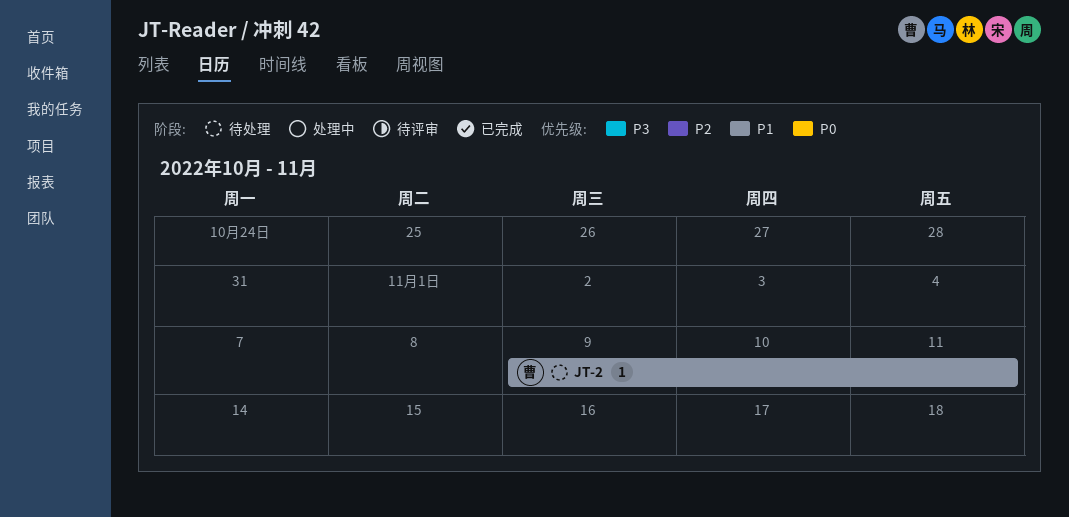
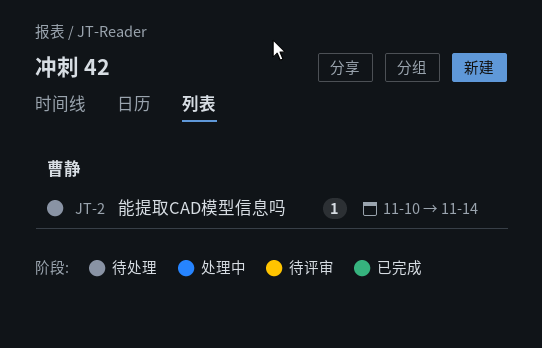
JT-2, start: Nov 9 -> Nov 10
JT-2, due: Nov 11 -> Nov 14

